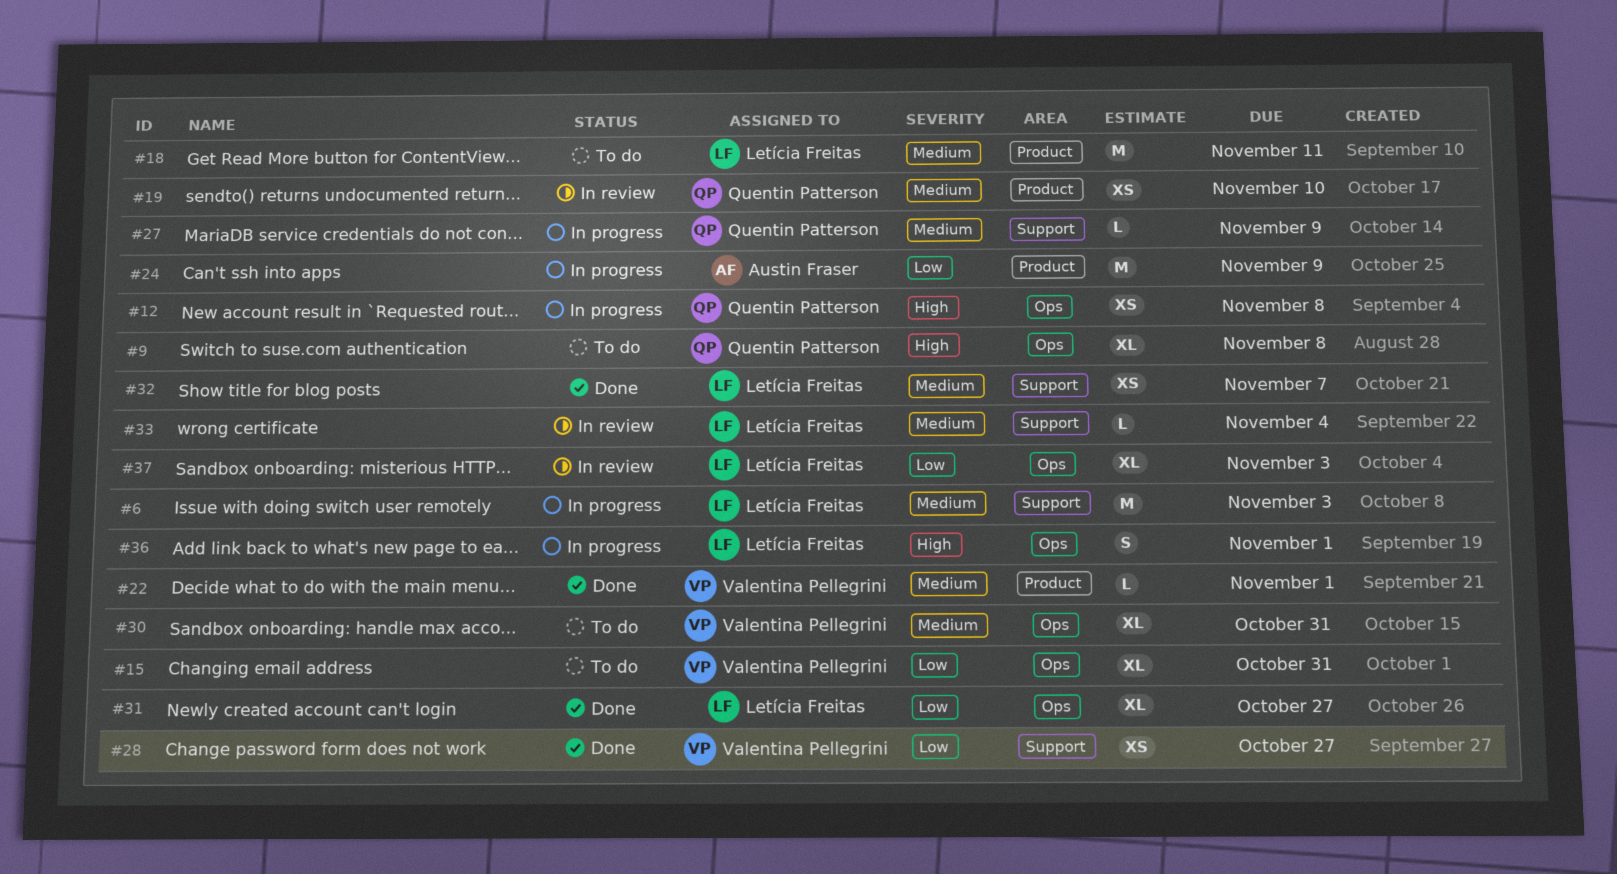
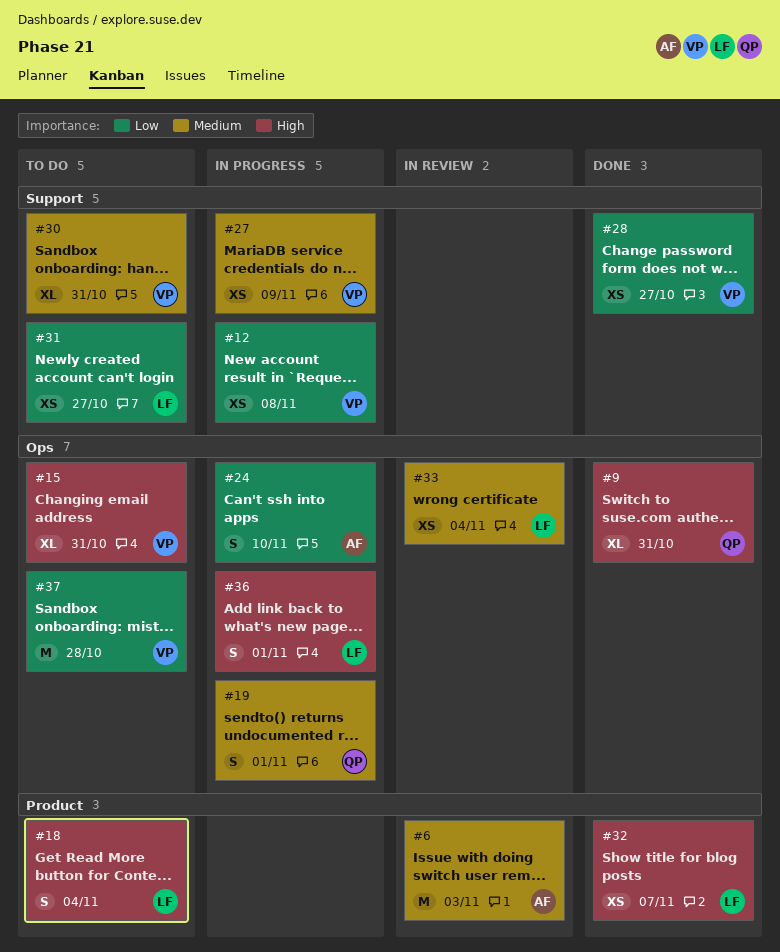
#6, status: In progress -> In review
#6, owner: Letícia Freitas -> Austin Fraser
#6, label: Support -> Product
#9, status: To do -> Done
#9, due: Nov 8 -> Oct 31
#12, owner: Quentin Patterson -> Valentina Pellegrini
#12, priority: High -> Low
#12, label: Ops -> Support
#15, priority: Low -> High
#18, priority: Medium -> High
#18, estimate: M -> S
#18, due: Nov 11 -> Nov 4
#19, status: In review -> In progress
#19, label: Product -> Ops
#19, estimate: XS -> S
#19, due: Nov 10 -> Nov 1
#22: present -> none
#24, label: Product -> Ops
#24, estimate: M -> S
#24, due: Nov 9 -> Nov 10
#27, owner: Quentin Patterson -> Valentina Pellegrini
#27, estimate: L -> XS
#30, label: Ops -> Support
#31, status: Done -> To do
#31, label: Ops -> Support
#31, estimate: XL -> XS
#32, priority: Medium -> High
#32, label: Support -> Product
#33, label: Support -> Ops
#33, estimate: L -> XS
#37, status: In review -> To do
#37, owner: Letícia Freitas -> Valentina Pellegrini
#37, estimate: XL -> M
#37, due: Nov 3 -> Oct 28

